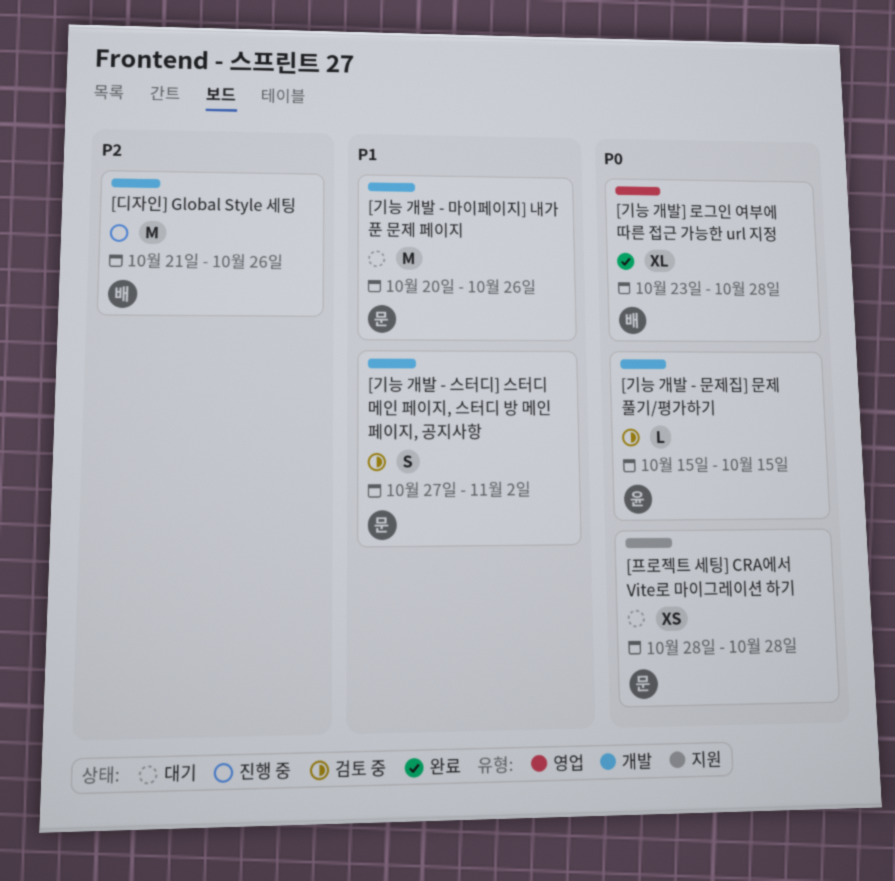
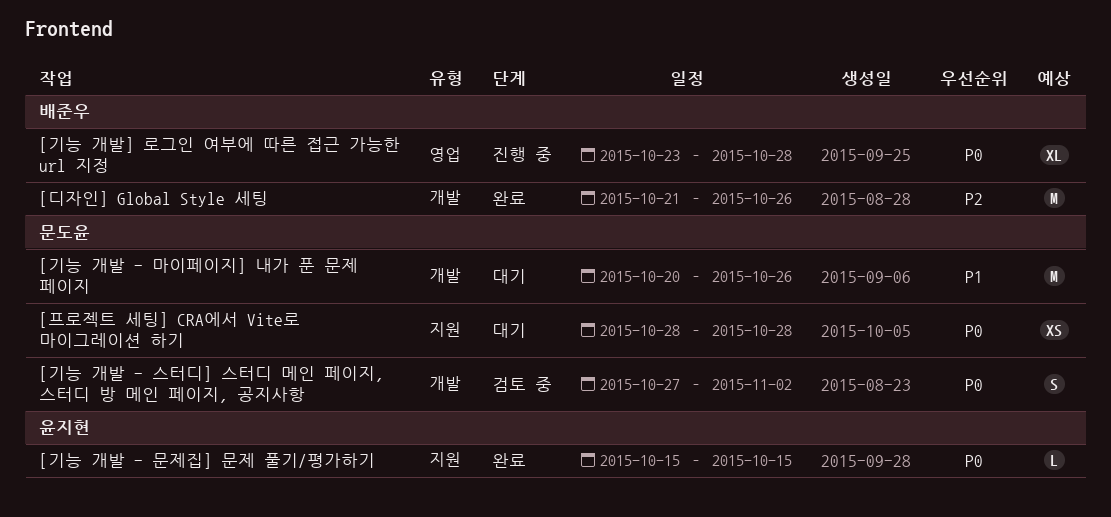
[기능 개발 - 문제집] 문제 풀기/평가하기, status: 검토 중 -> 완료
[기능 개발 - 문제집] 문제 풀기/평가하기, label: 개발 -> 지원
[기능 개발 - 스터디] 스터디 메인 페이지, 스터디 방 메인 페이지, 공지사항, priority: P1 -> P0
[기능 개발] 로그인 여부에 따른 접근 가능한 url 지정, status: 완료 -> 진행 중
[디자인] Global Style 세팅, status: 진행 중 -> 완료

